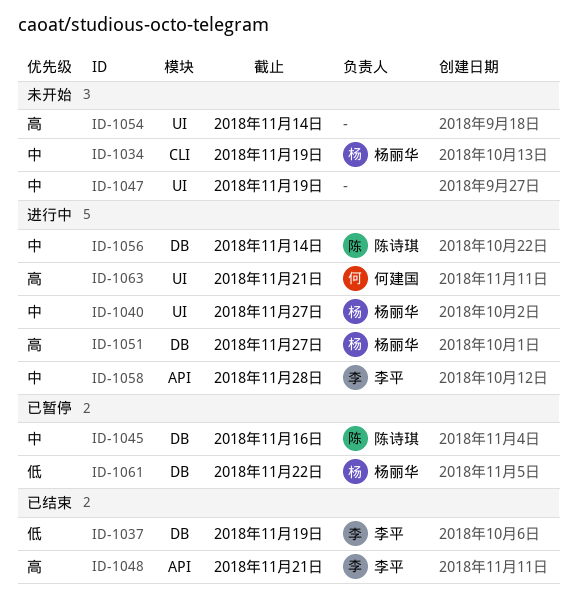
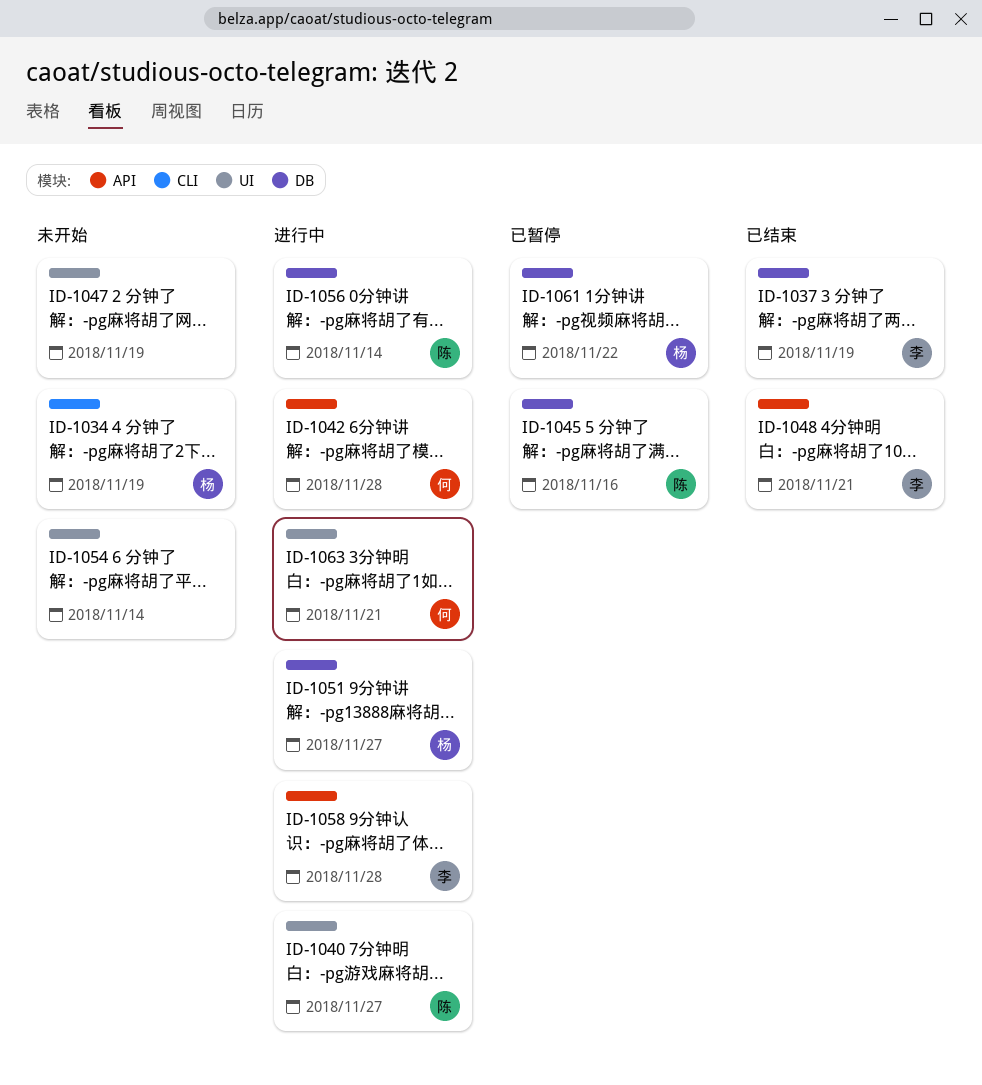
ID-1040, owner: 杨丽华 -> 陈诗琪
ID-1042: none -> present

